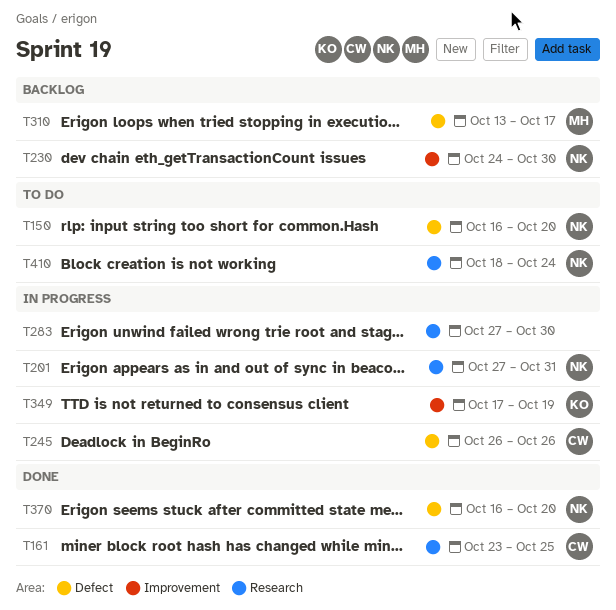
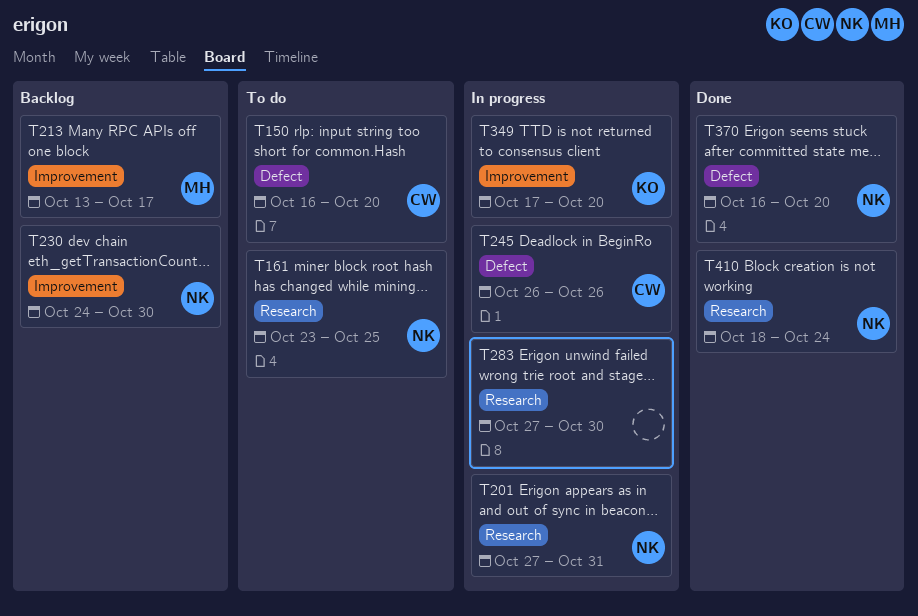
T150, owner: NK -> CW
T161, status: Done -> To do
T161, owner: CW -> NK
T213: none -> present
T310: present -> none
T349, due: Oct 19 -> Oct 20
T410, status: To do -> Done

